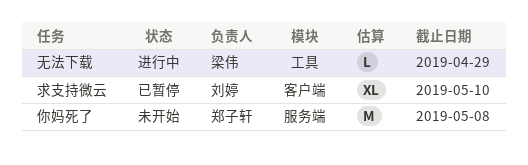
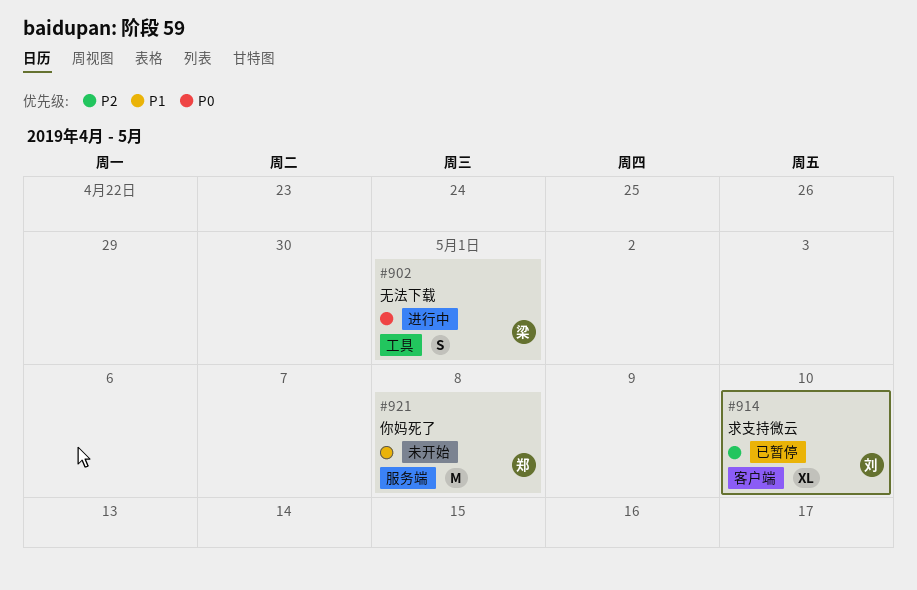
无法下载, estimate: L -> S
无法下载, due: Apr 29 -> May 1

